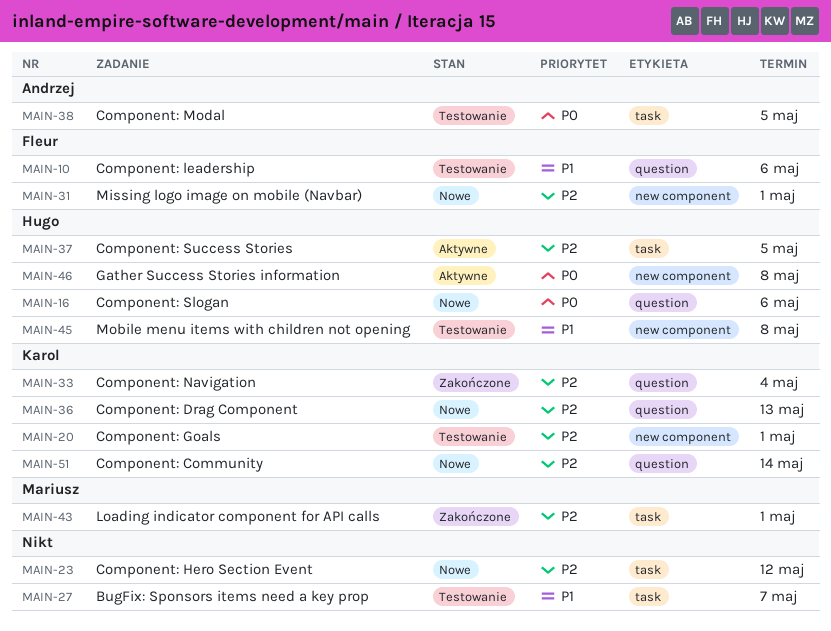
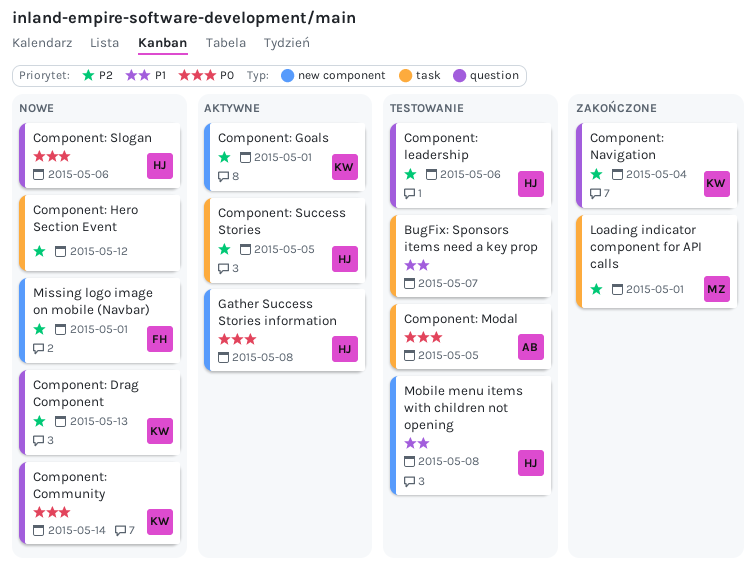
Component: Community, priority: P2 -> P0
Component: Goals, status: Testowanie -> Aktywne
Component: leadership, owner: Fleur -> Hugo
Component: leadership, priority: P1 -> P2

